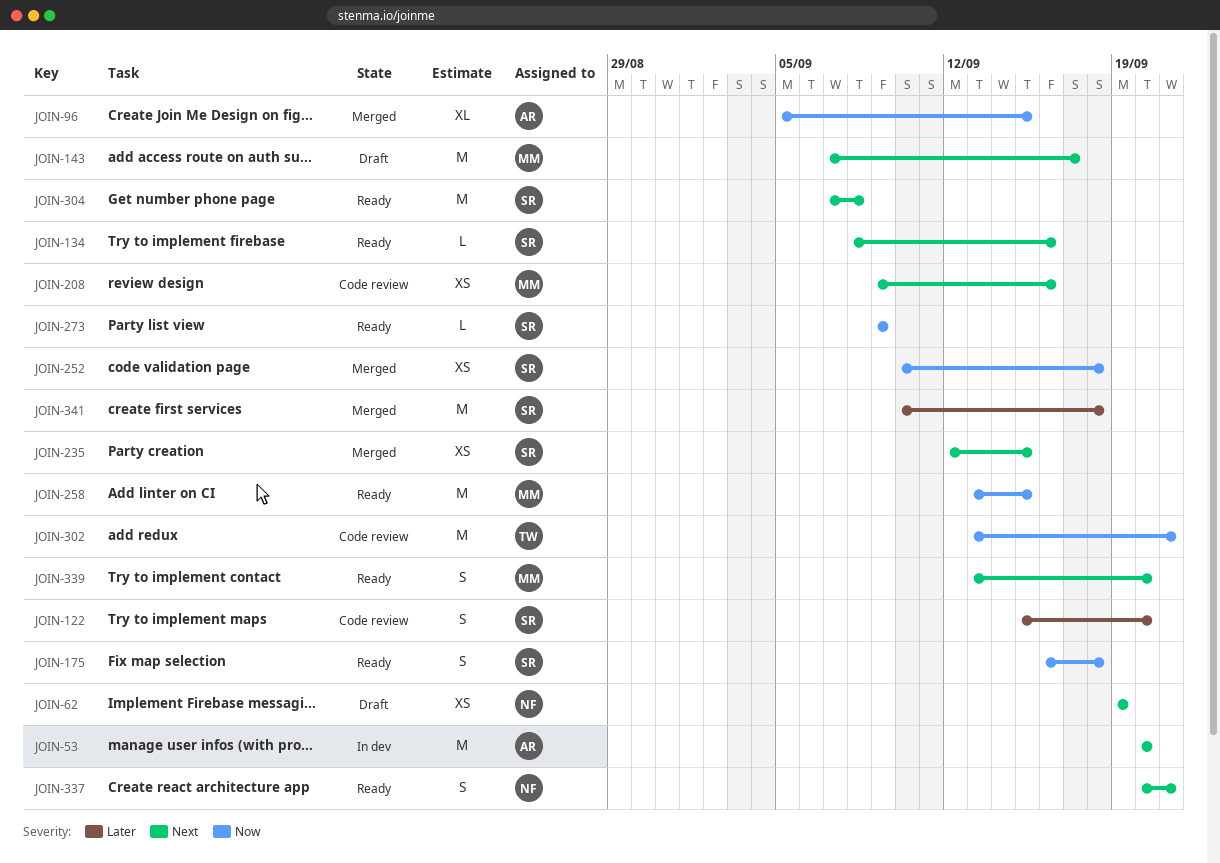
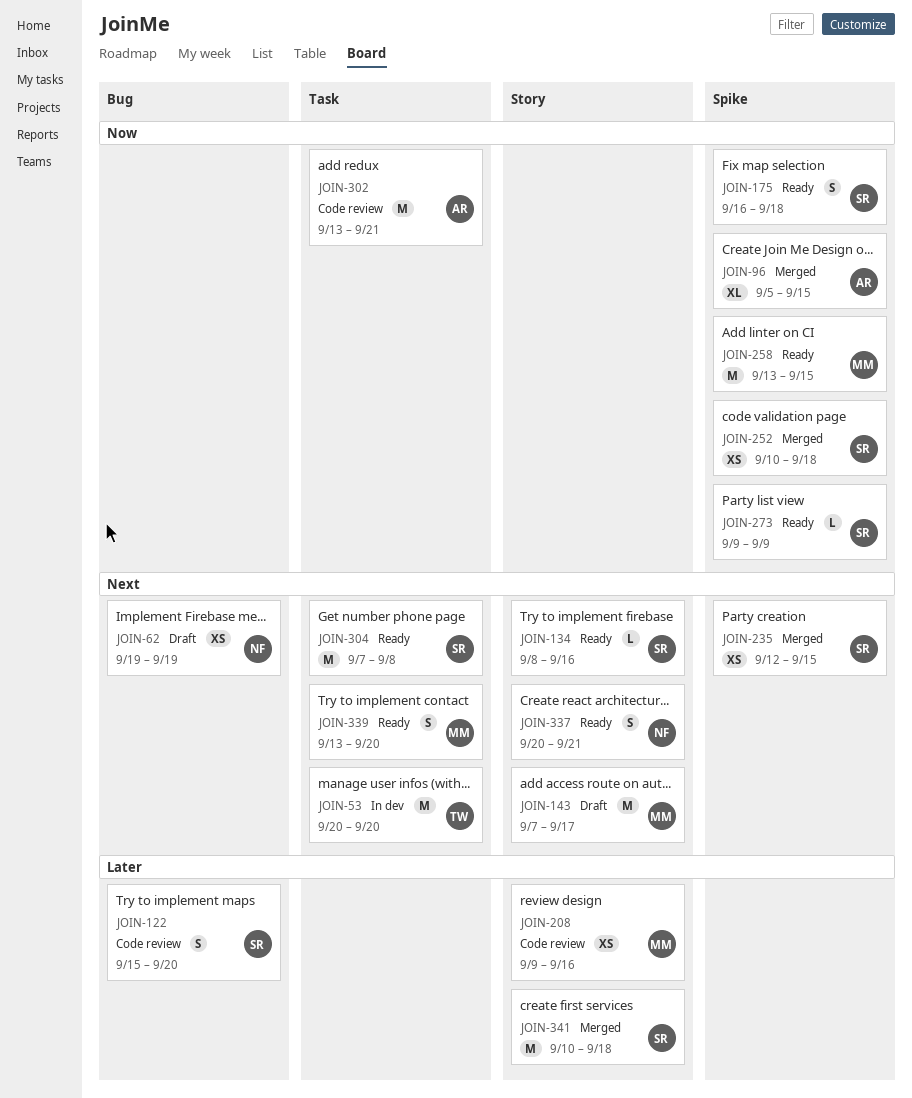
JOIN-53, owner: AR -> TW
JOIN-208, priority: Next -> Later
JOIN-302, owner: TW -> AR

